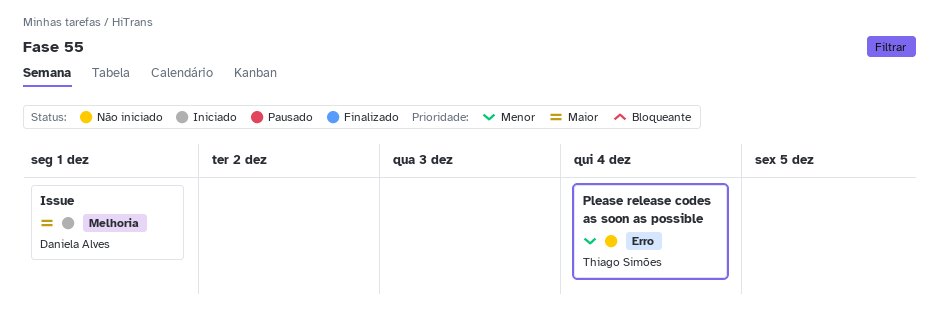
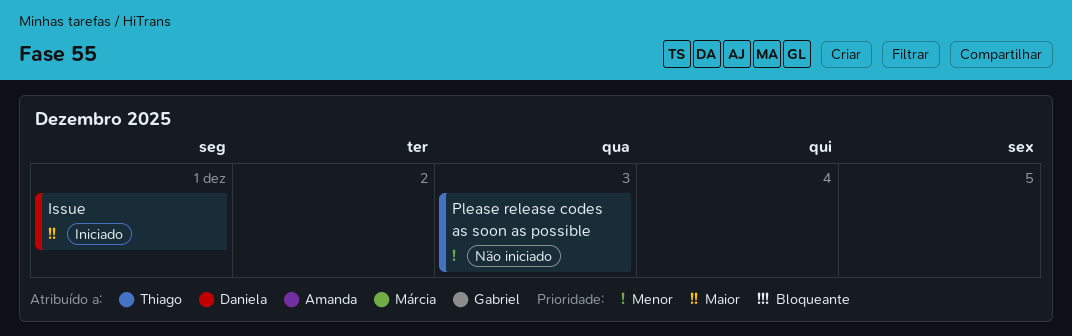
Please release codes as soon as possible, due: Dec 4 -> Dec 3

